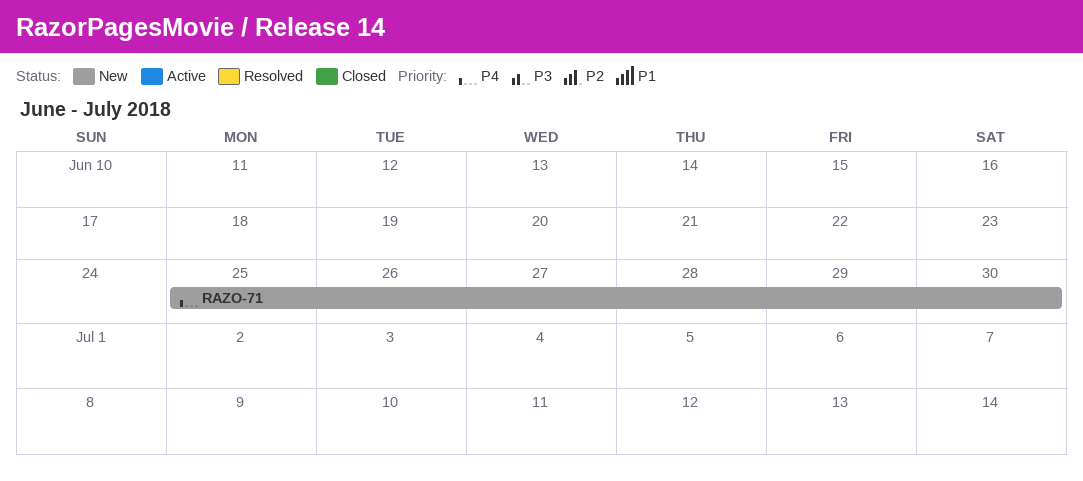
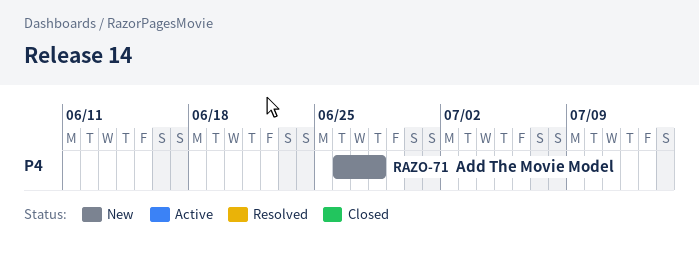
RAZO-71, start: Jun 25 -> Jun 26
RAZO-71, due: Jun 30 -> Jun 28

